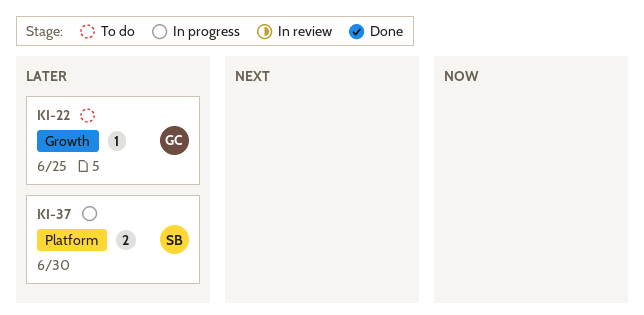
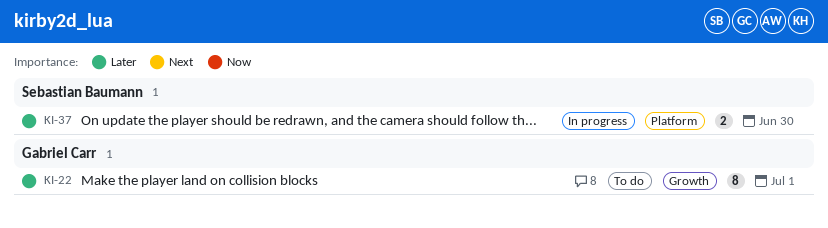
KI-22, estimate: 1 -> 8
KI-22, due: Jun 25 -> Jul 1

